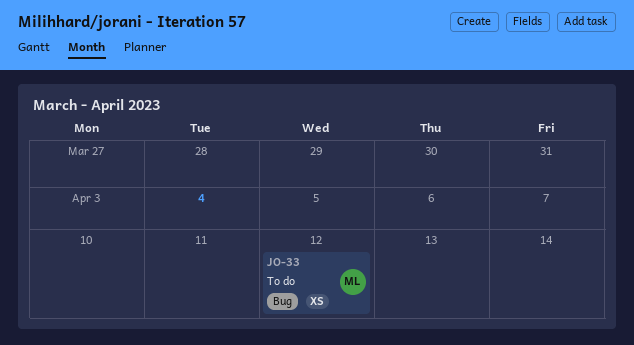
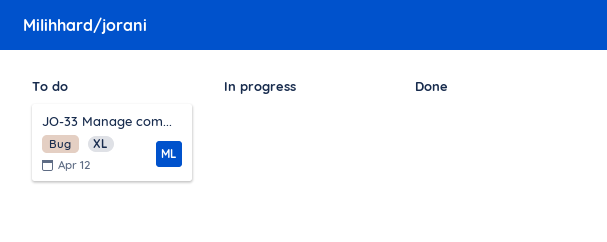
JO-33, estimate: XS -> XL

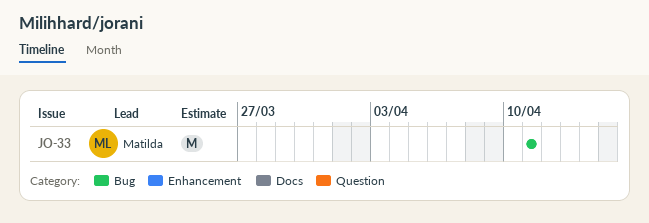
JO-33, estimate: XL -> M
JO-33, due: Apr 12 -> Apr 11

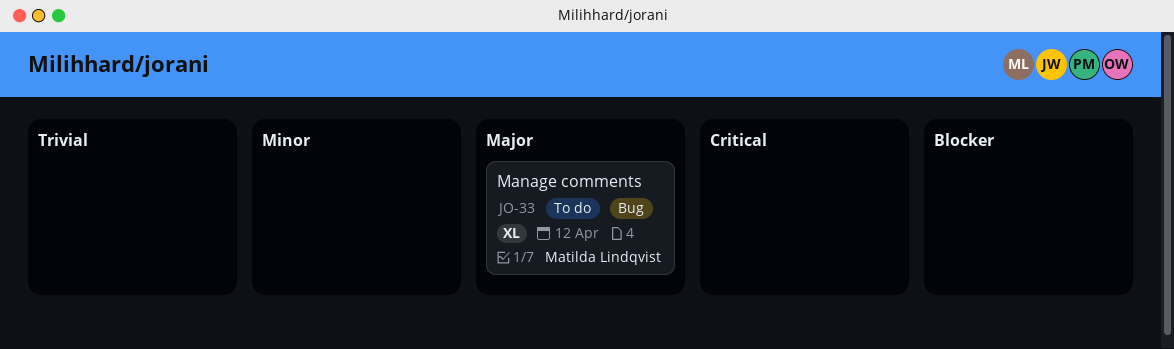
JO-33, estimate: M -> XL
JO-33, due: Apr 11 -> Apr 12

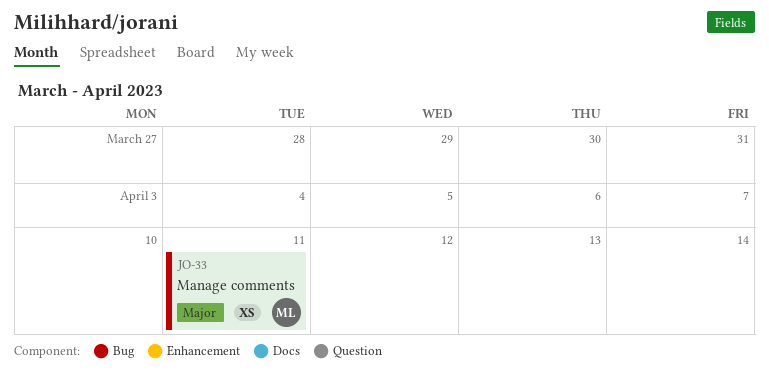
JO-33, estimate: XL -> XS
JO-33, due: Apr 12 -> Apr 11

